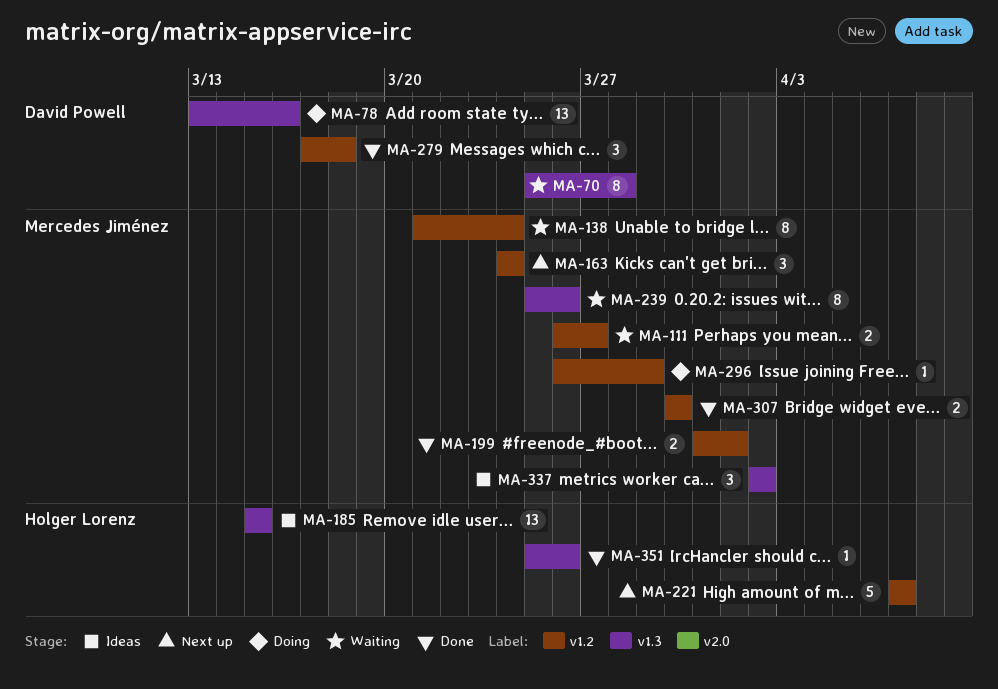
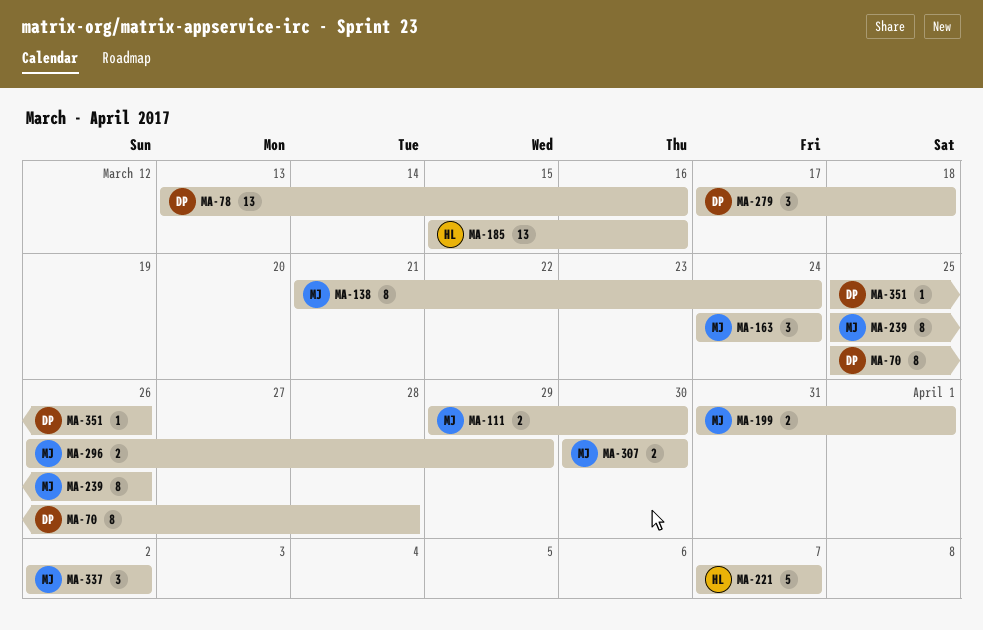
MA-111, start: Mar 26 -> Mar 29
MA-111, due: Mar 27 -> Mar 30
MA-185, due: Mar 15 -> Mar 16
MA-296, estimate: 1 -> 2
MA-351, owner: Holger Lorenz -> David Powell

